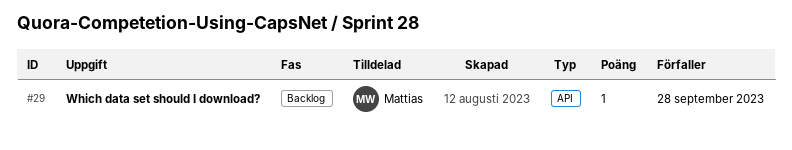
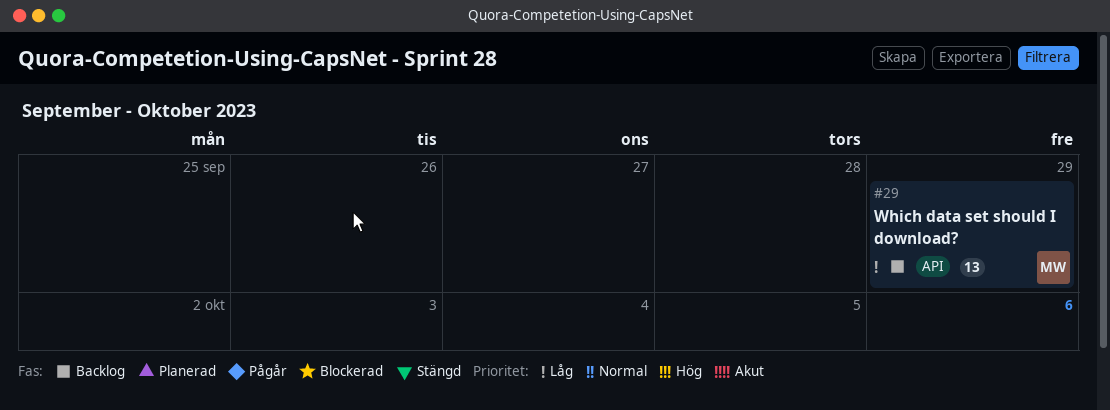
#29, estimate: 1 -> 13
#29, due: Sep 28 -> Sep 29

